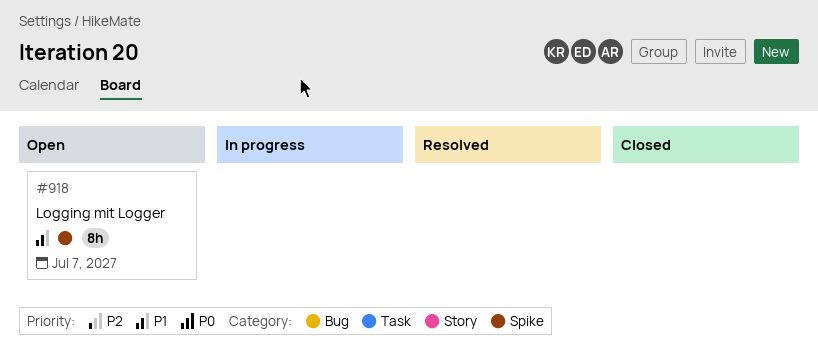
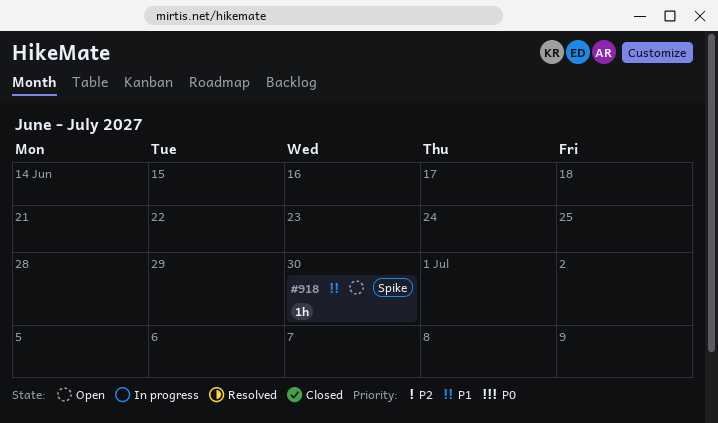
#918, estimate: 8h -> 1h
#918, due: Jul 7 -> Jun 30

